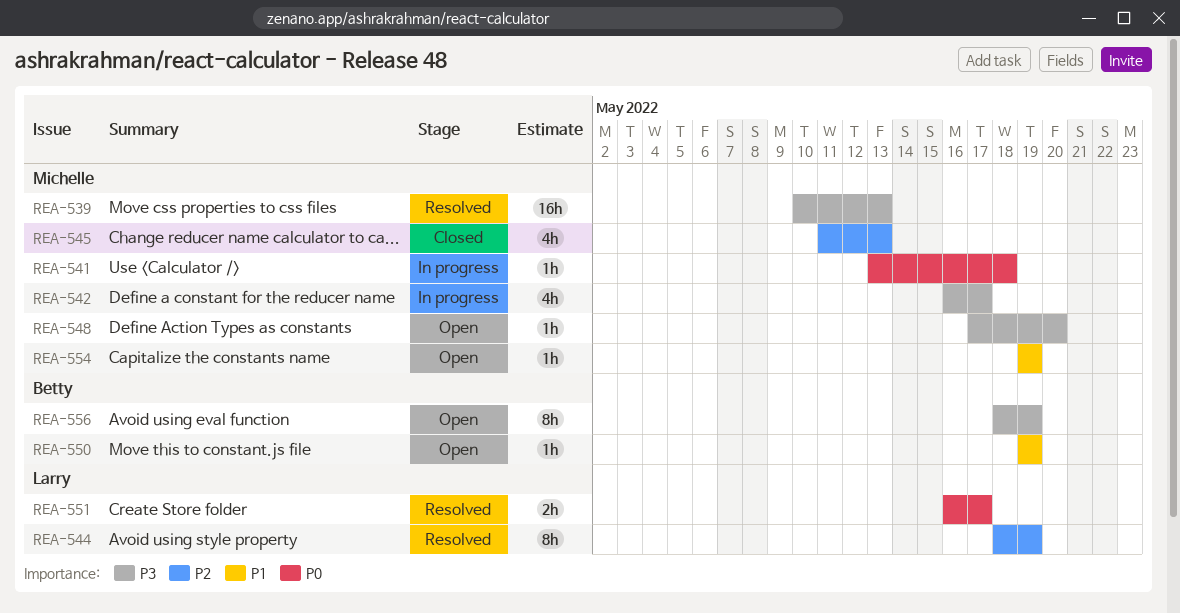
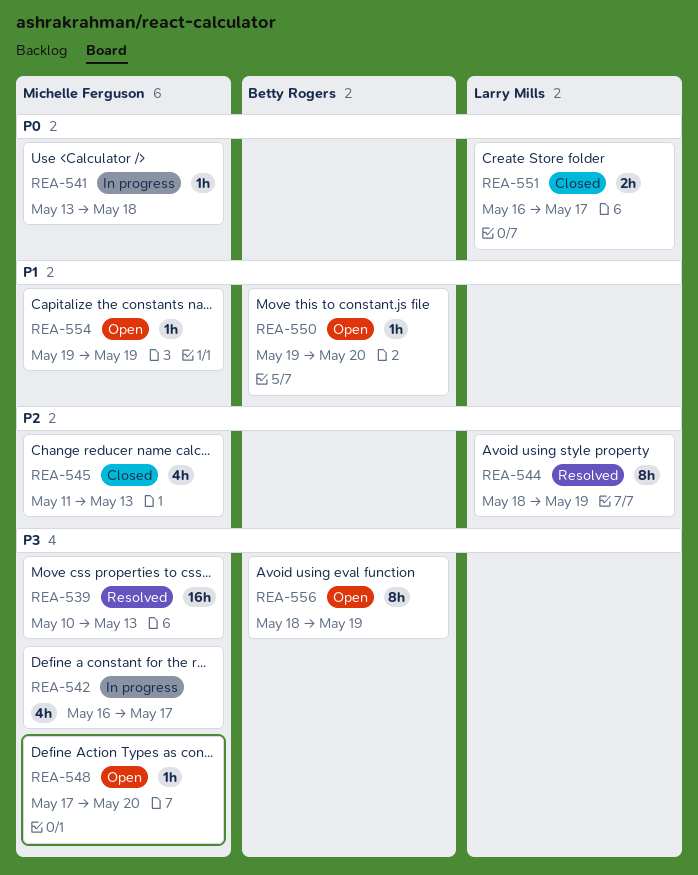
REA-550, due: May 19 -> May 20
REA-551, status: Resolved -> Closed

